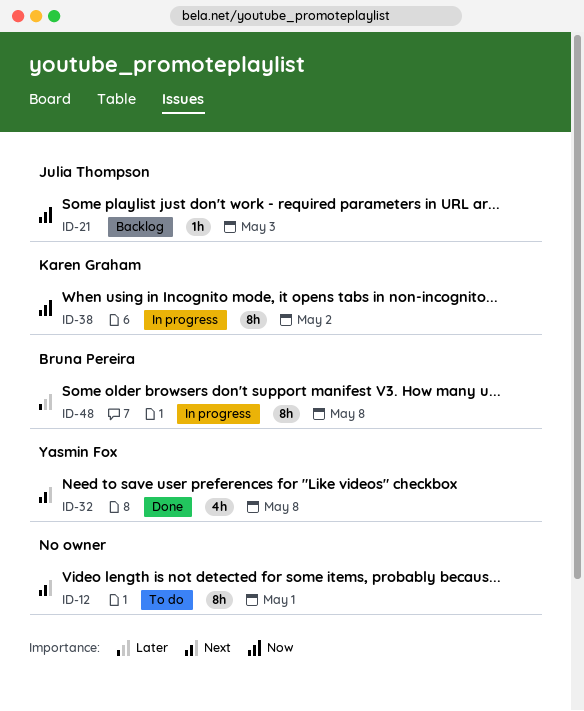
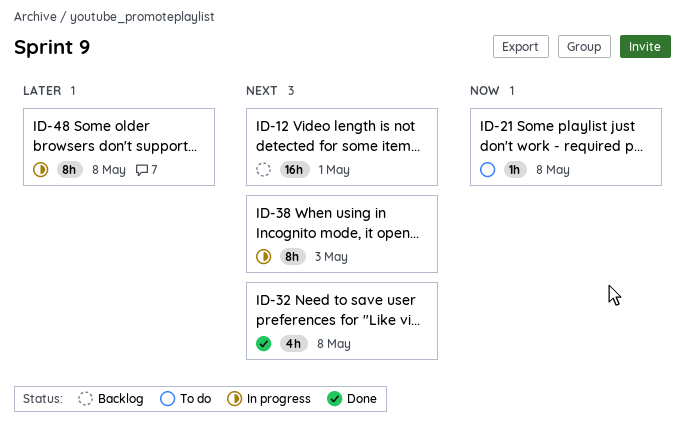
ID-12, status: To do -> Backlog
ID-12, estimate: 8h -> 16h
ID-21, status: Backlog -> To do
ID-21, due: May 3 -> May 8
ID-38, priority: Now -> Next
ID-38, due: May 2 -> May 3

